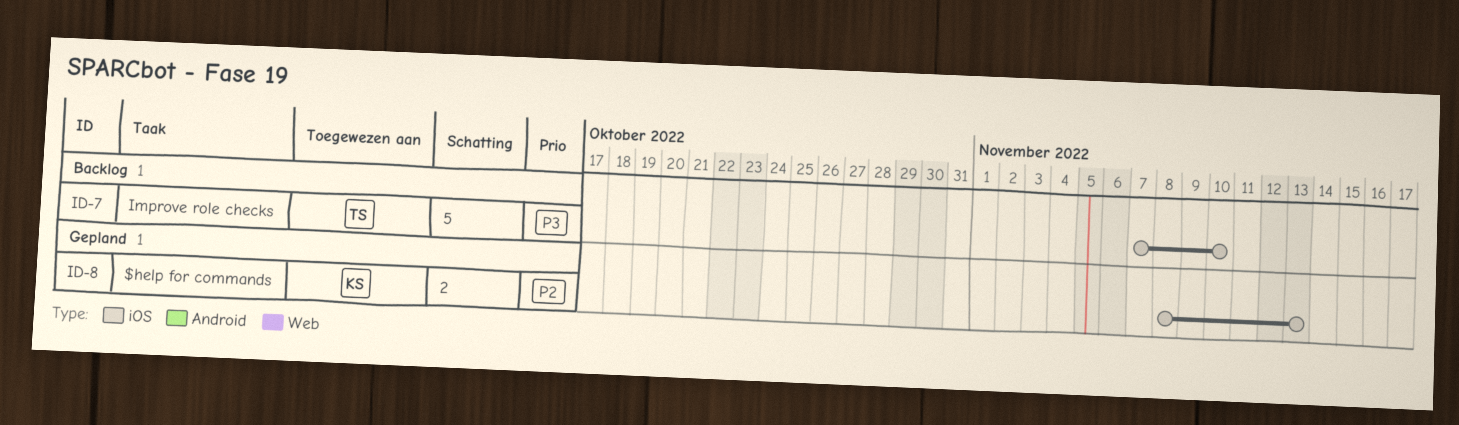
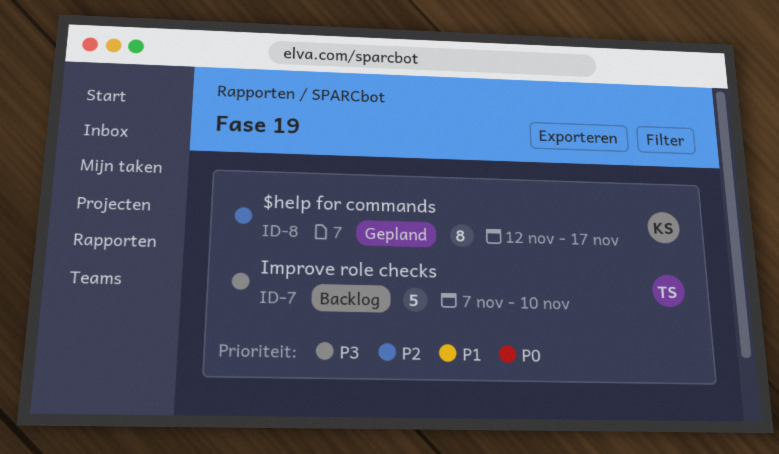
ID-8, estimate: 2 -> 8
ID-8, start: Nov 8 -> Nov 12
ID-8, due: Nov 13 -> Nov 17

